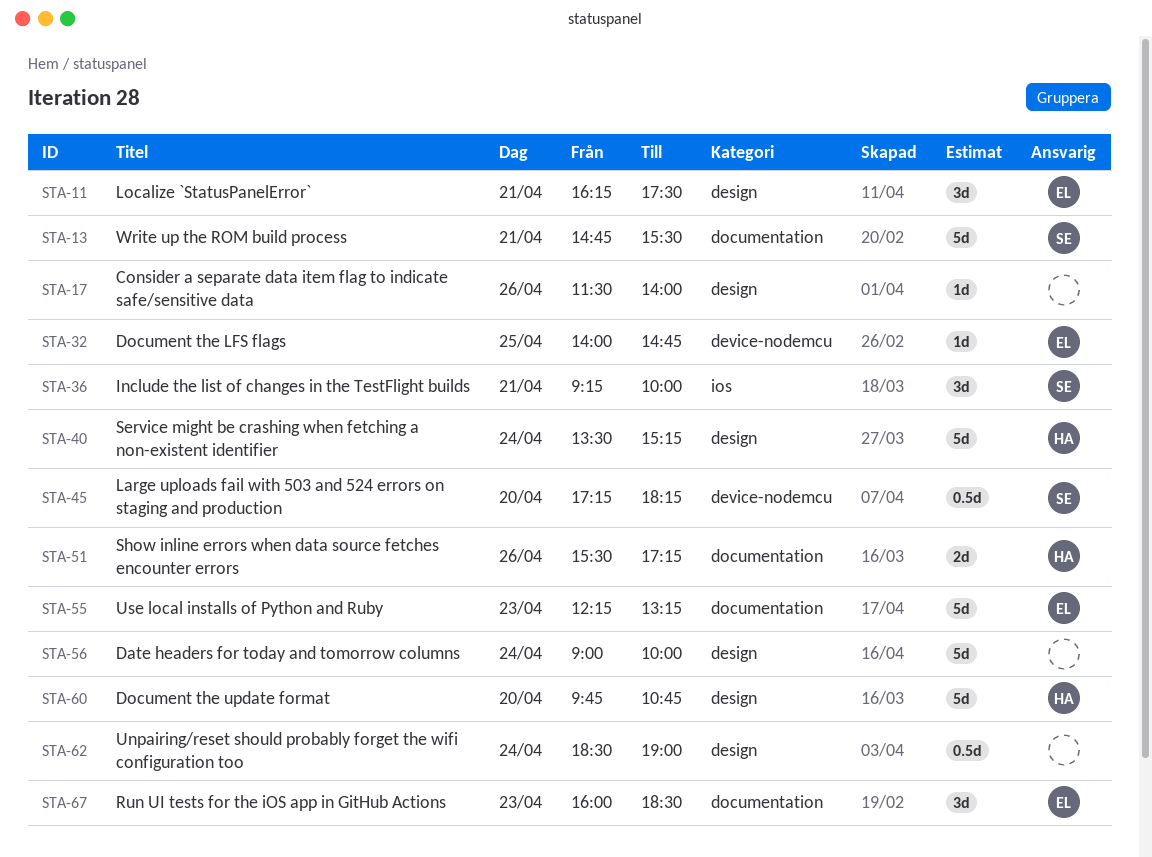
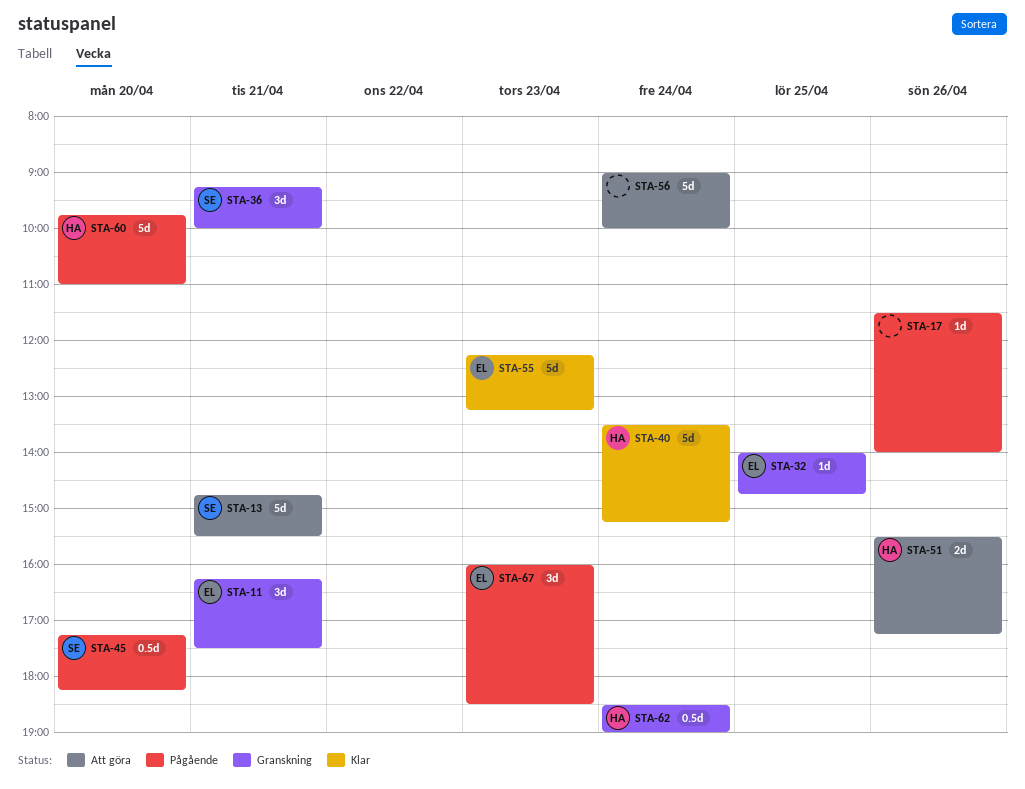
STA-60, ends: 10:45 -> 11:00
STA-62, owner: none -> HA

